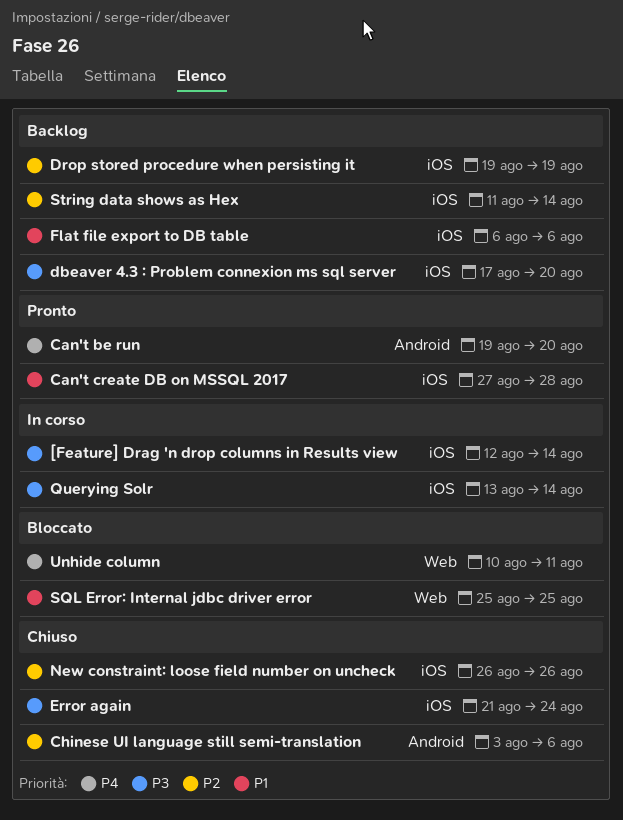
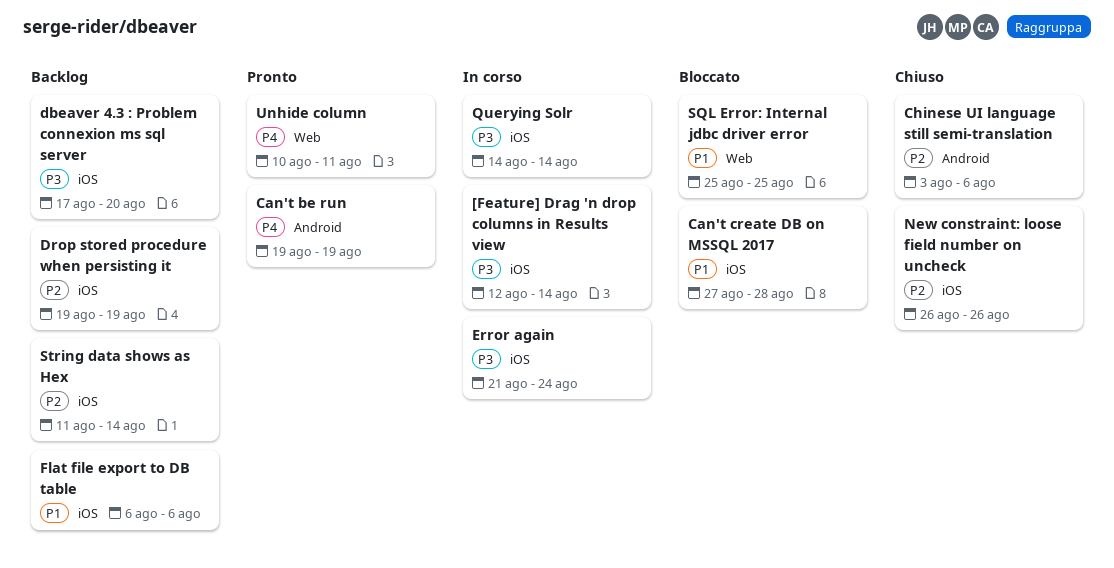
Can't be run, due: Aug 20 -> Aug 19
Can't create DB on MSSQL 2017, status: Pronto -> Bloccato
Error again, status: Chiuso -> In corso
Querying Solr, start: Aug 13 -> Aug 14
Unhide column, status: Bloccato -> Pronto

